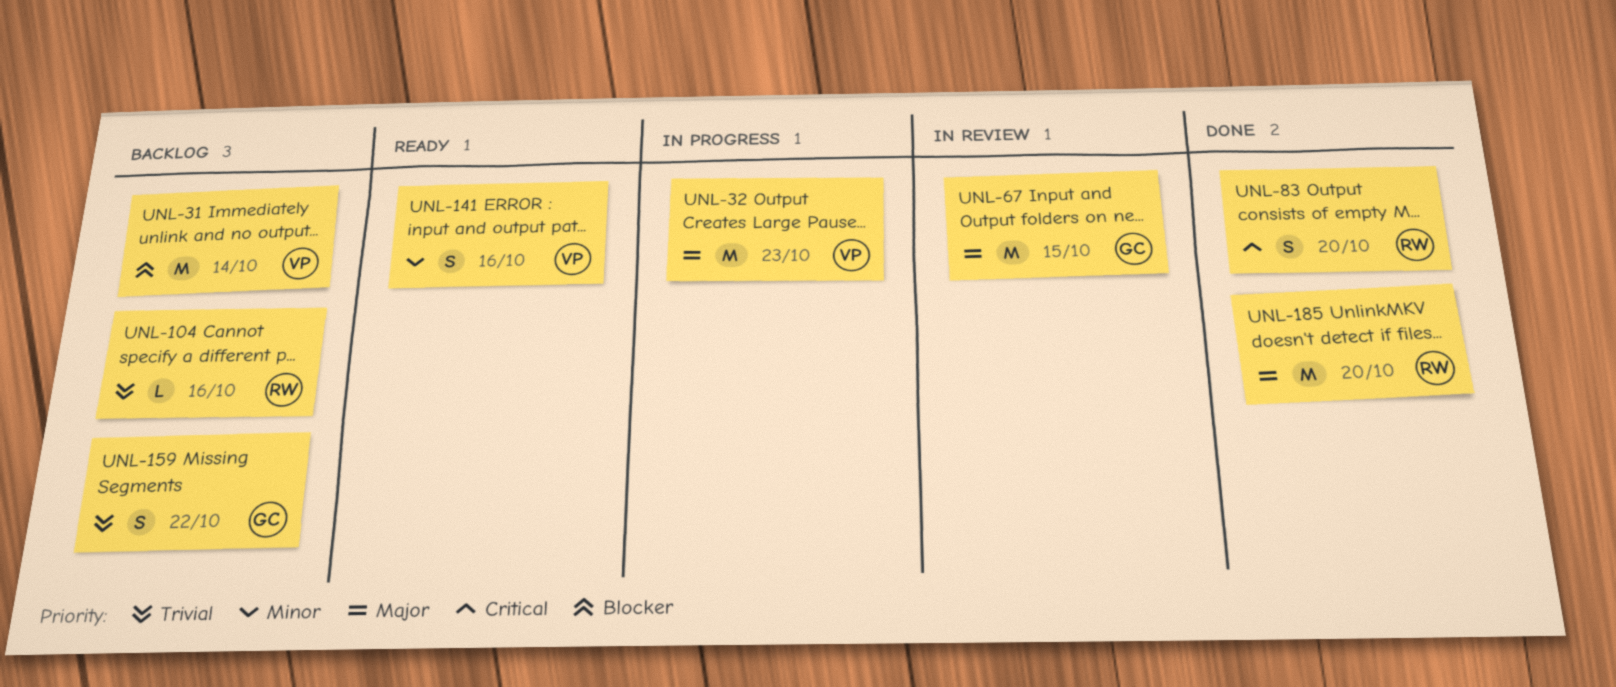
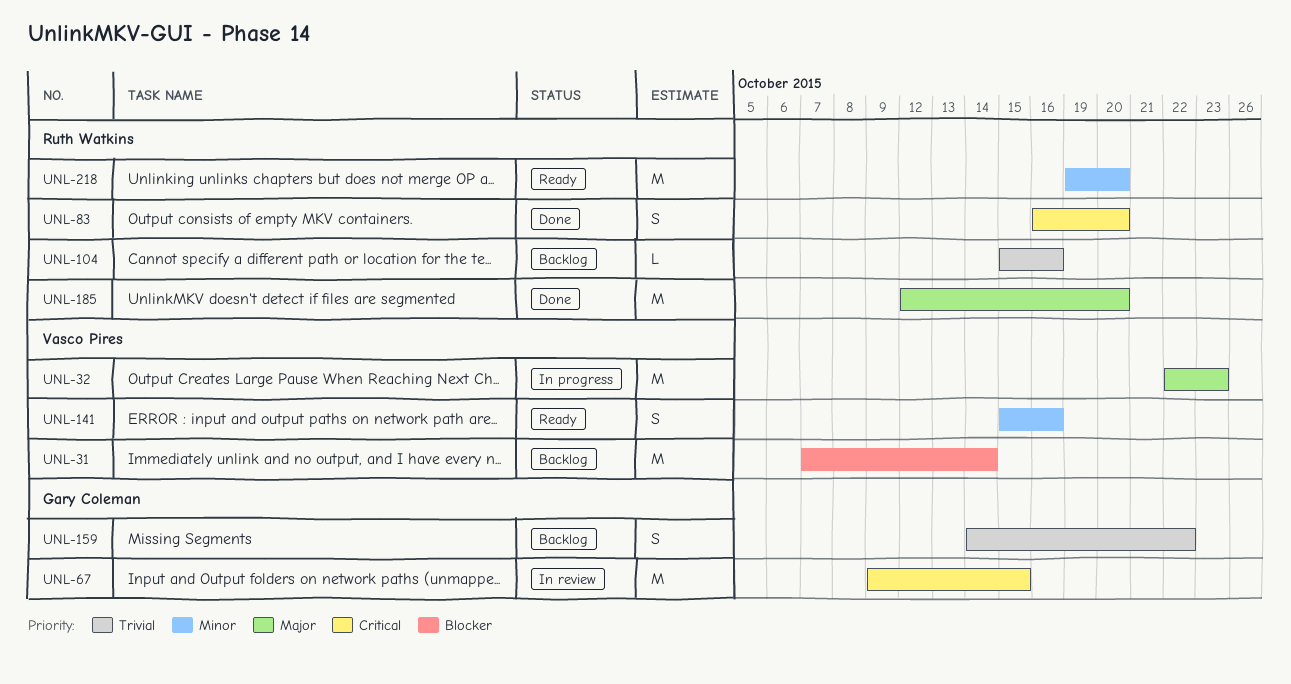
UNL-67, priority: Major -> Critical
UNL-218: none -> present

